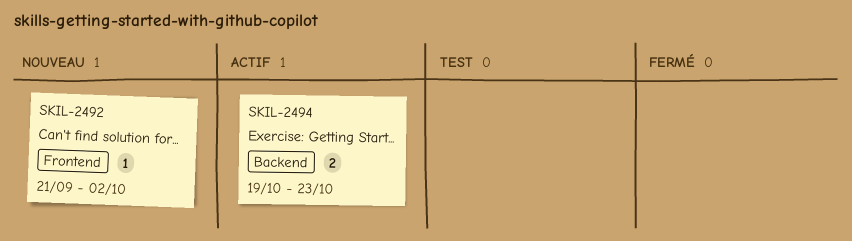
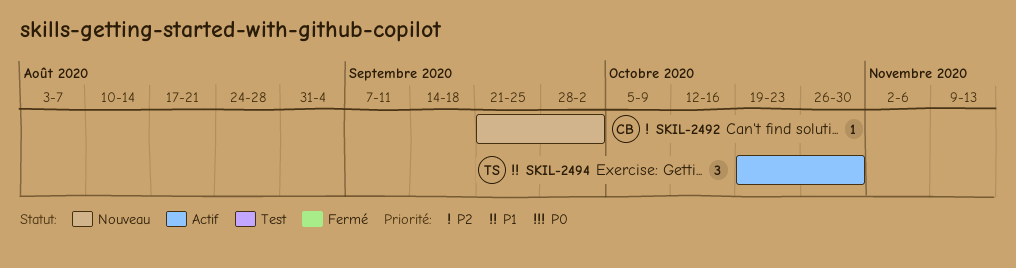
SKIL-2494, estimate: 2 -> 3
SKIL-2494, due: Oct 23 -> Oct 30

